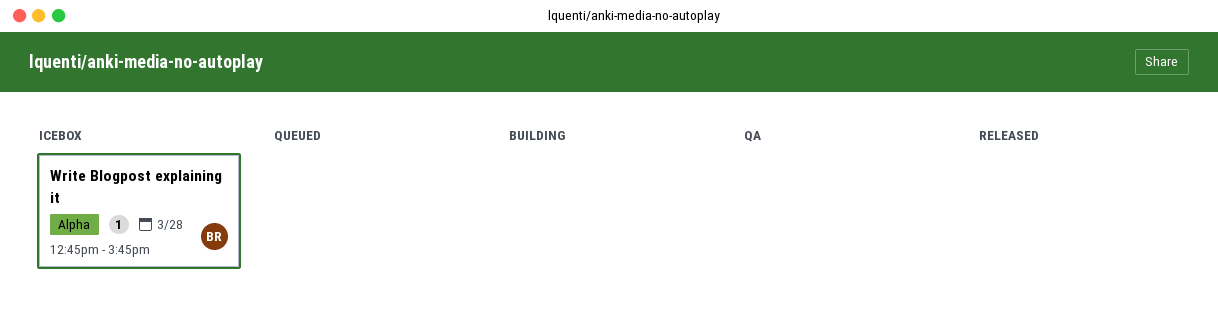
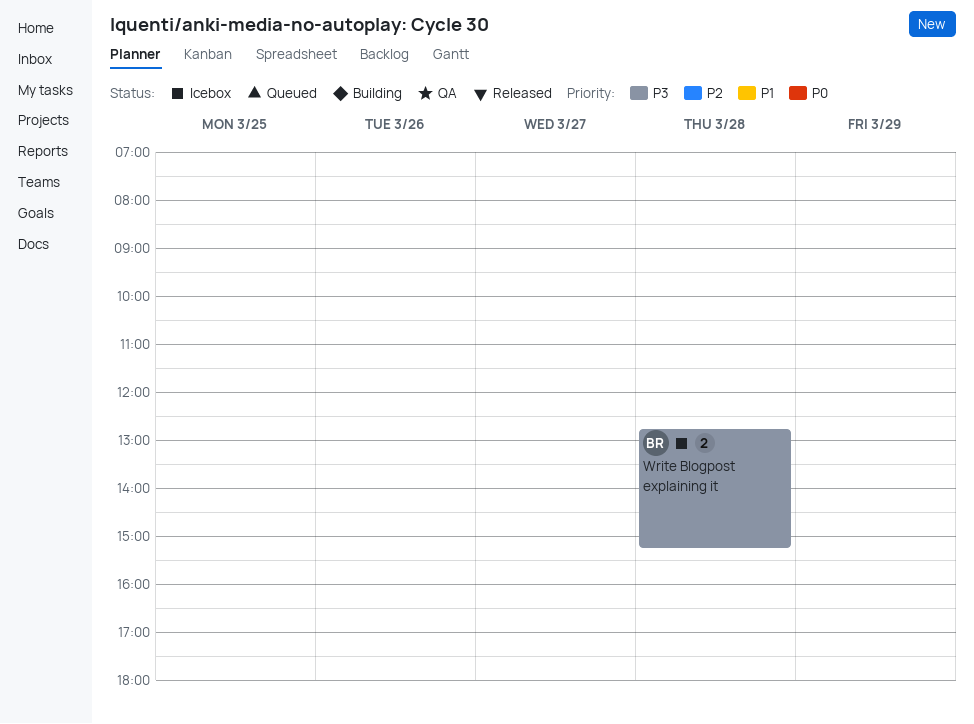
Write Blogpost explaining it, estimate: 1 -> 2
Write Blogpost explaining it, ends: 15:45 -> 15:15

